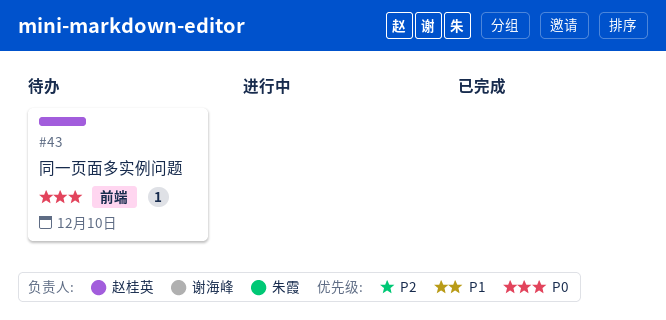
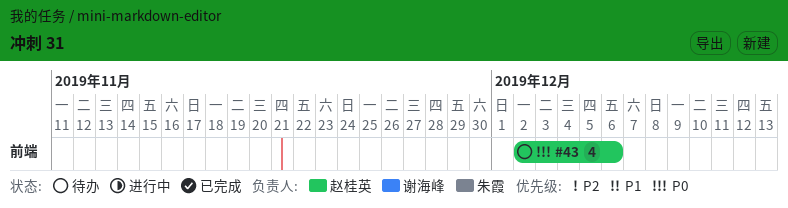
#43, estimate: 1 -> 4
#43, due: Dec 10 -> Dec 6

